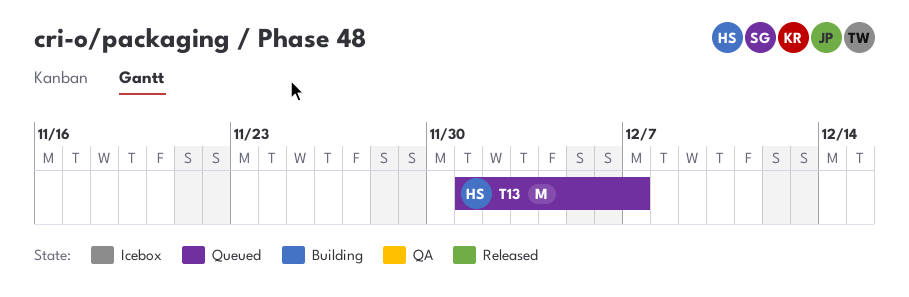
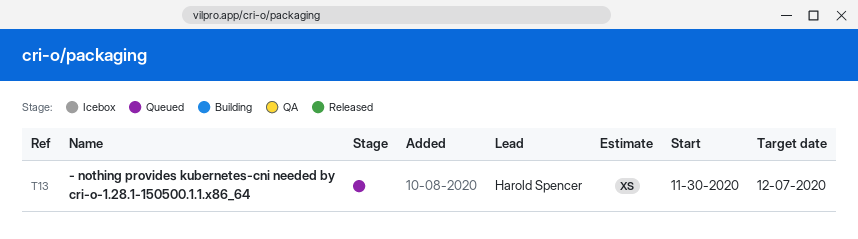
T13, estimate: M -> XS
T13, start: Dec 1 -> Nov 30

